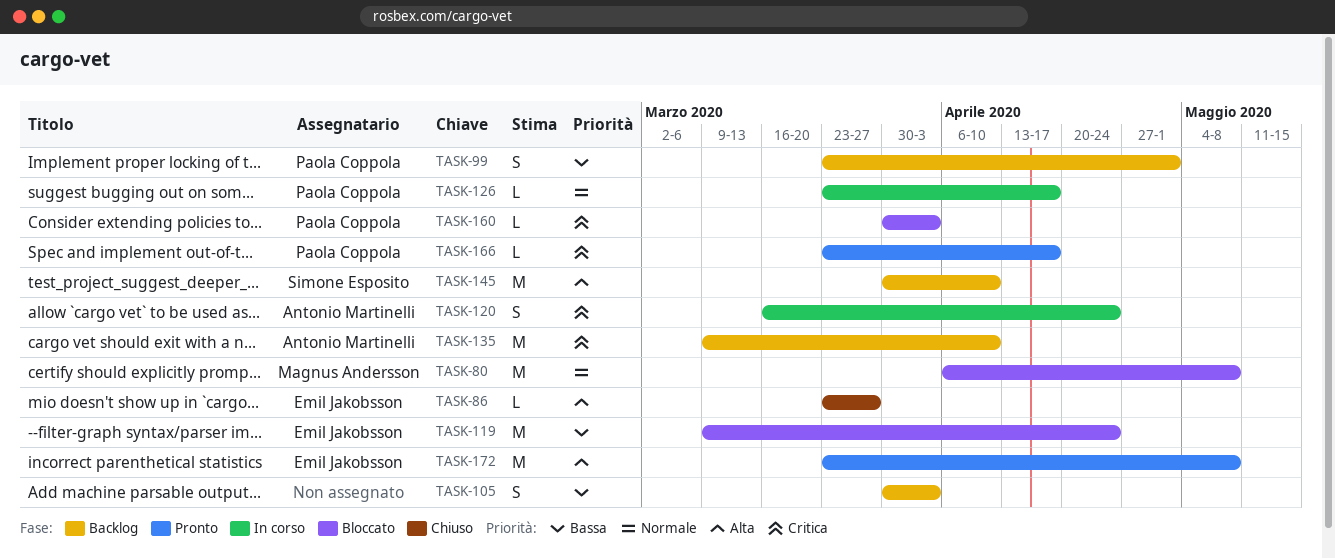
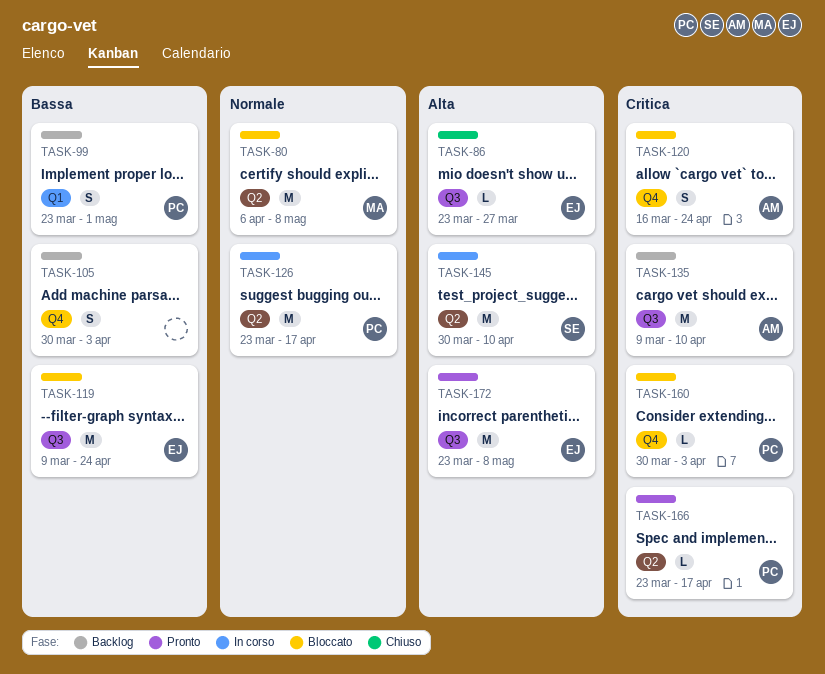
TASK-120, status: In corso -> Bloccato
TASK-126, estimate: L -> M
TASK-145, status: Backlog -> In corso

